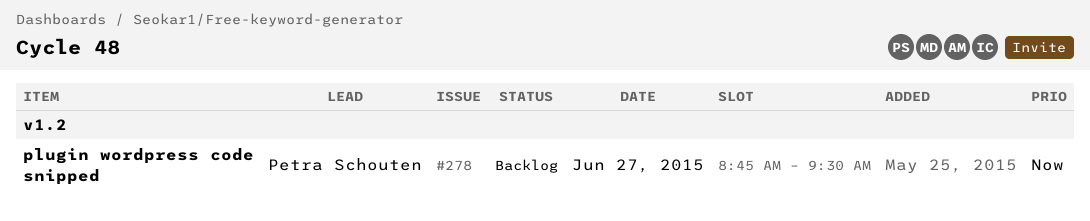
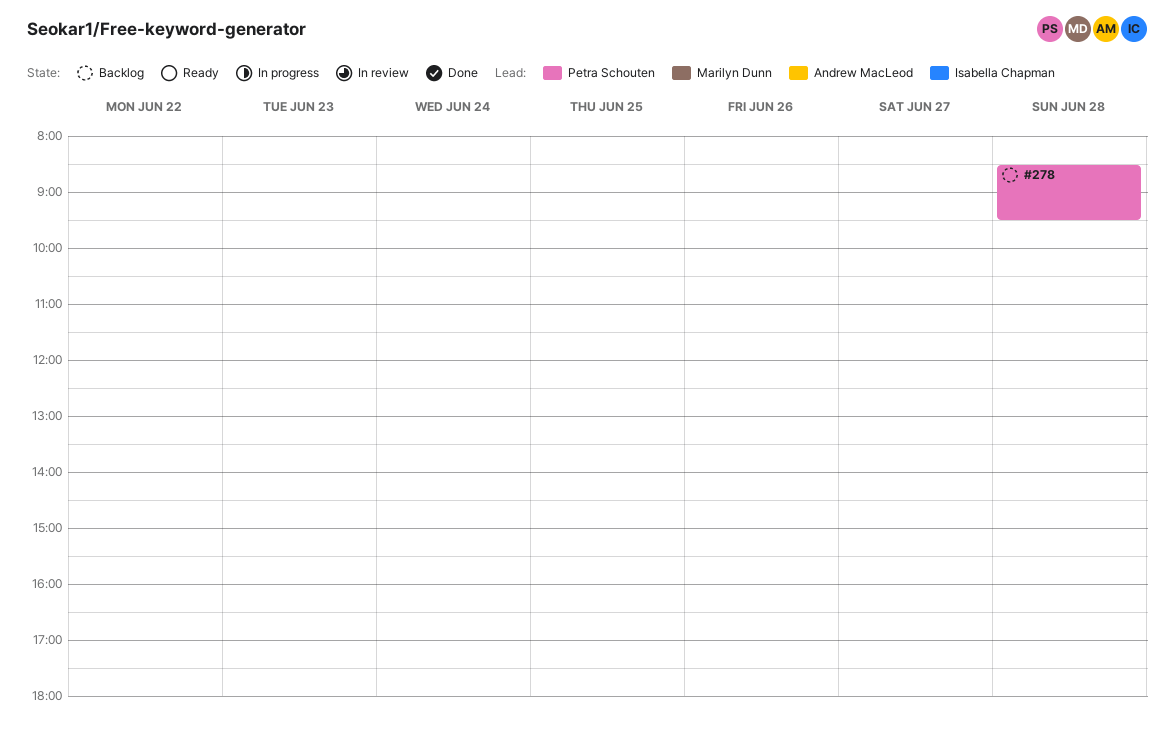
#278, day: Jun 27 -> Jun 28
#278, begins: 08:45 -> 08:30

